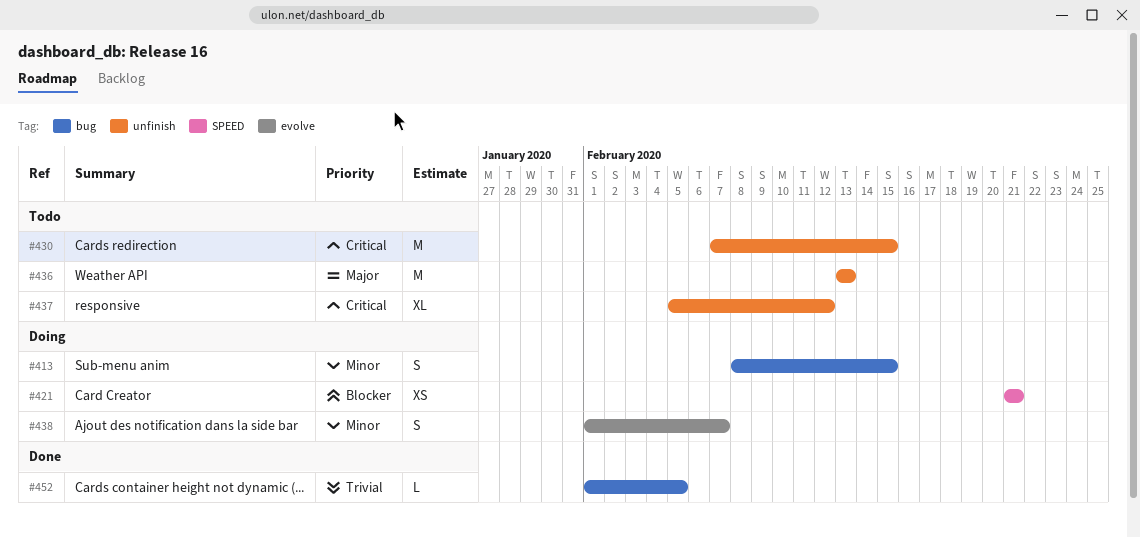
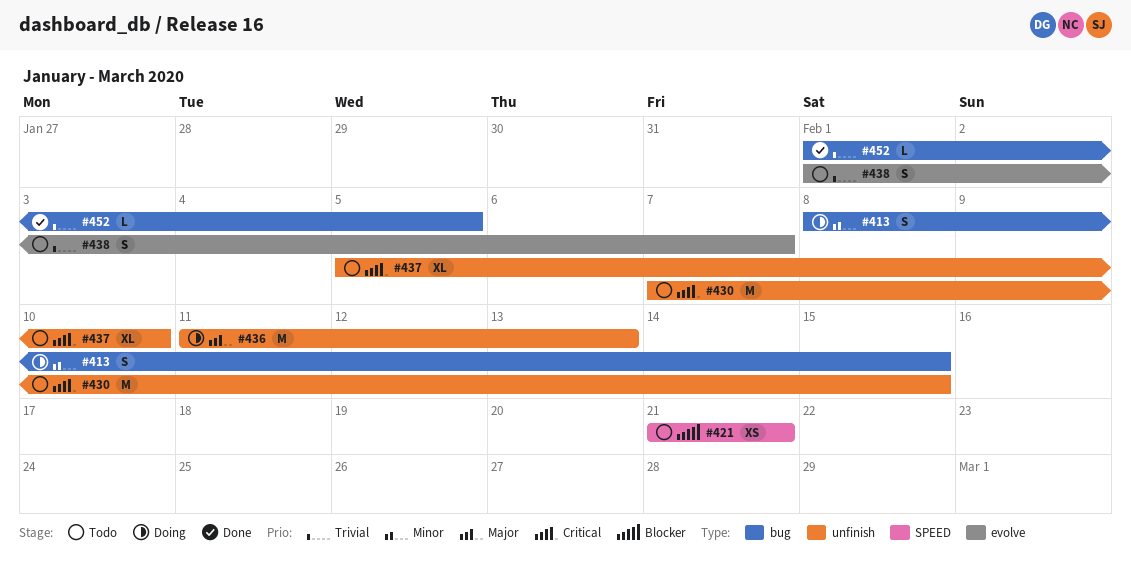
#421, status: Doing -> Todo
#436, status: Todo -> Doing
#436, start: Feb 13 -> Feb 11
#437, due: Feb 12 -> Feb 10
#438, status: Doing -> Todo
#438, priority: Minor -> Trivial

